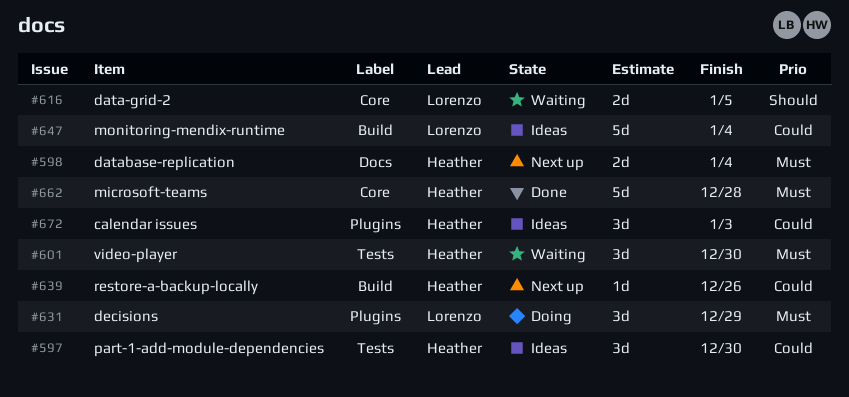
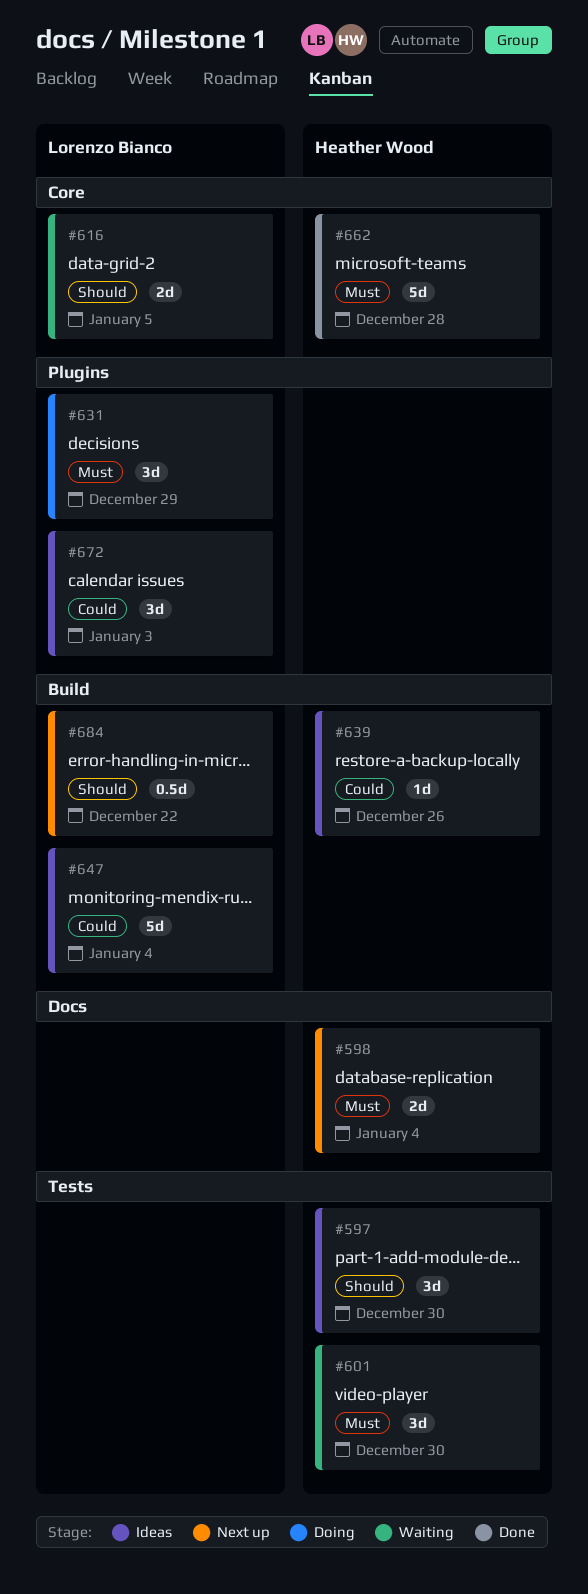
#597, priority: Could -> Should
#639, status: Next up -> Ideas
#672, owner: Heather Wood -> Lorenzo Bianco
#684: none -> present

